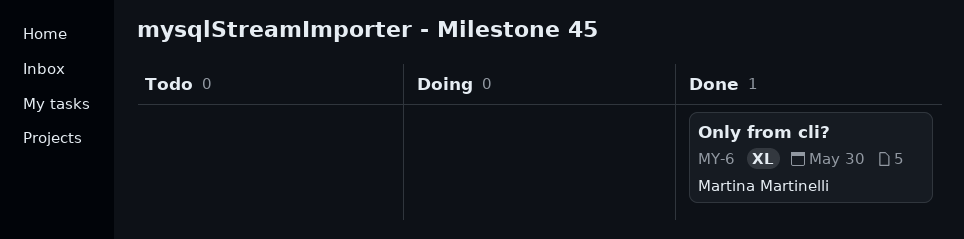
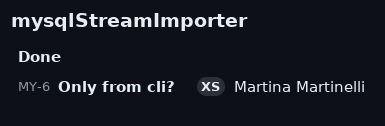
MY-6, estimate: XL -> XS

